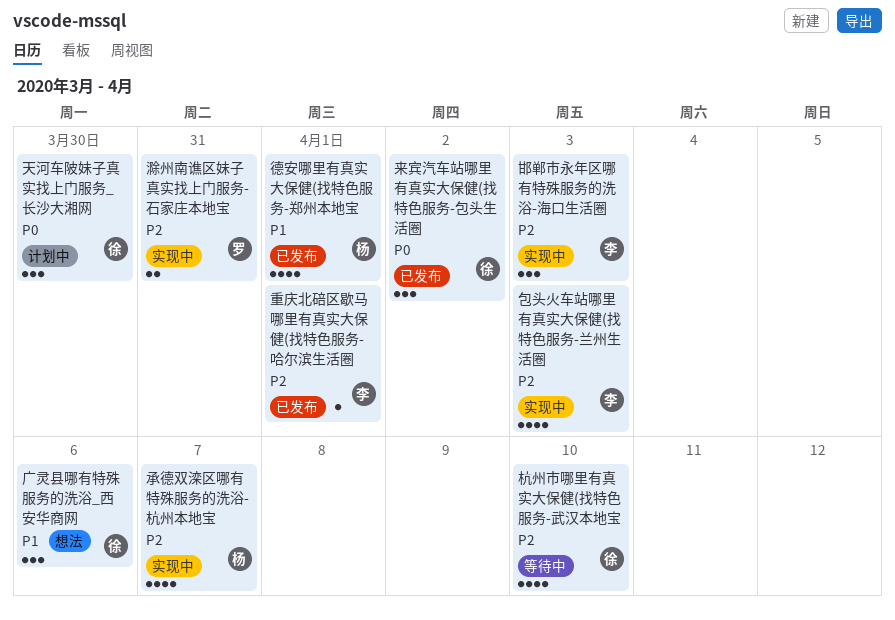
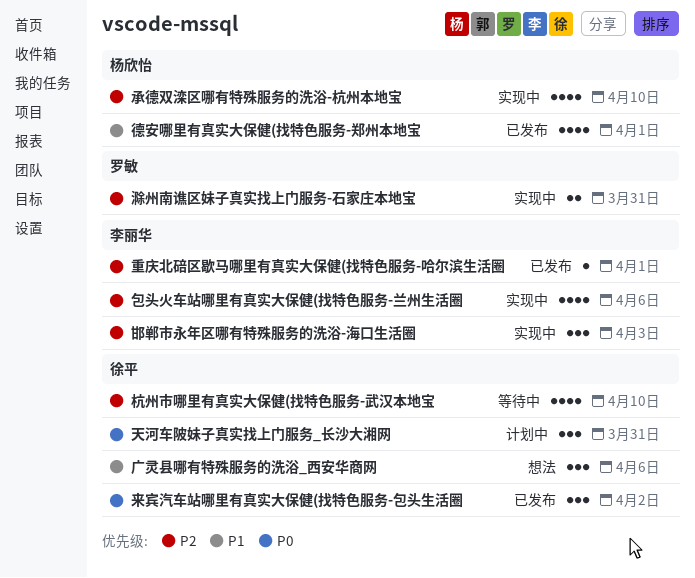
包头火车站哪里有真实大保健(找特色服务-兰州生活圈, due: Apr 3 -> Apr 6
天河车陂妹子真实找上门服务_长沙大湘网, due: Mar 30 -> Mar 31
承德双滦区哪有特殊服务的洗浴-杭州本地宝, due: Apr 7 -> Apr 10

